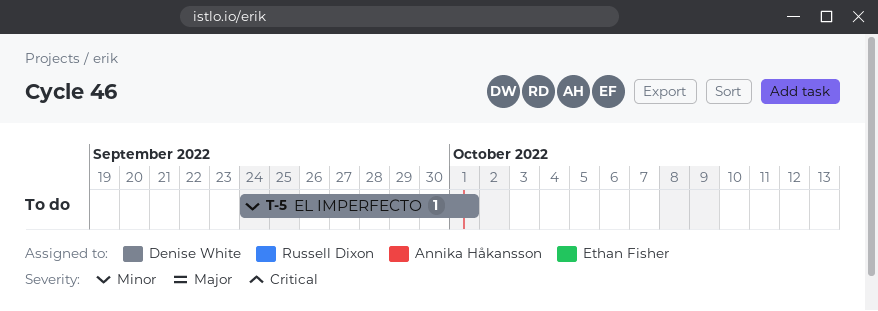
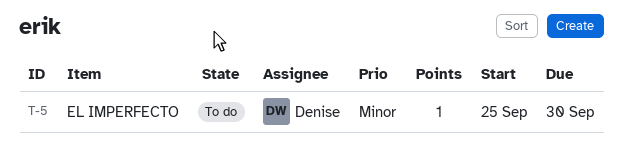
T-5, start: Sep 24 -> Sep 25
T-5, due: Oct 1 -> Sep 30

